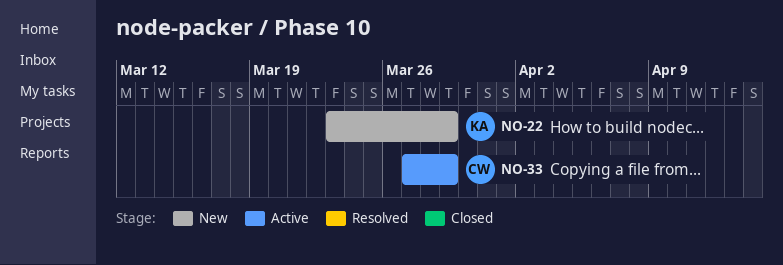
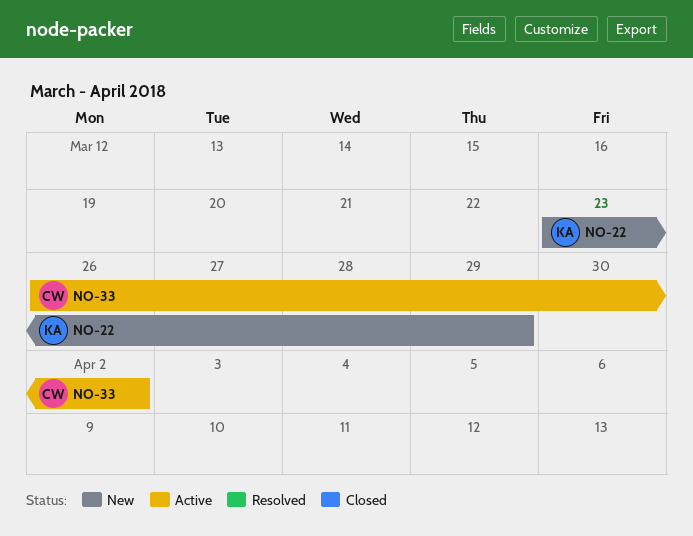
NO-33, start: Mar 27 -> Mar 26
NO-33, due: Mar 29 -> Apr 2

